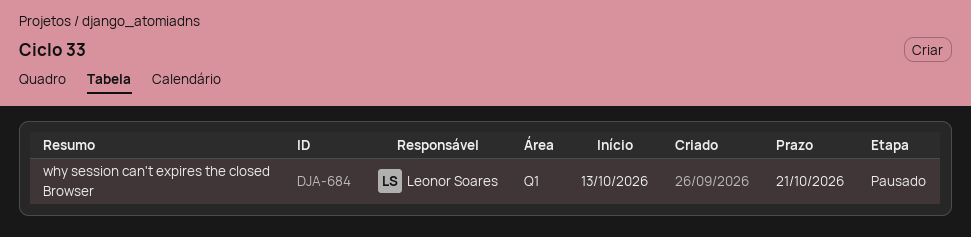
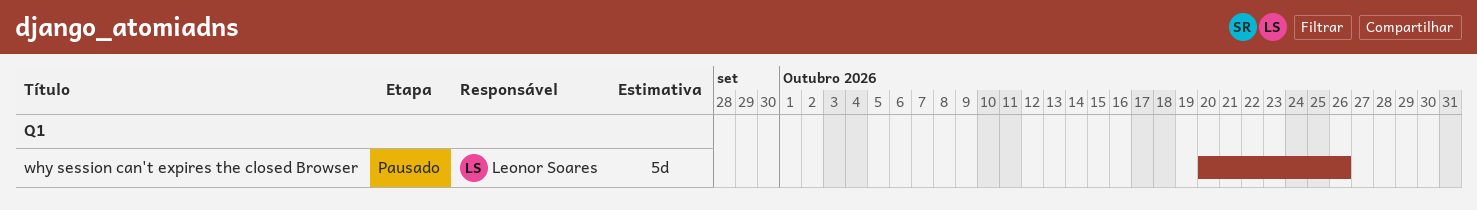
why session can't expires the closed Browser, start: Oct 13 -> Oct 20
why session can't expires the closed Browser, due: Oct 21 -> Oct 26

